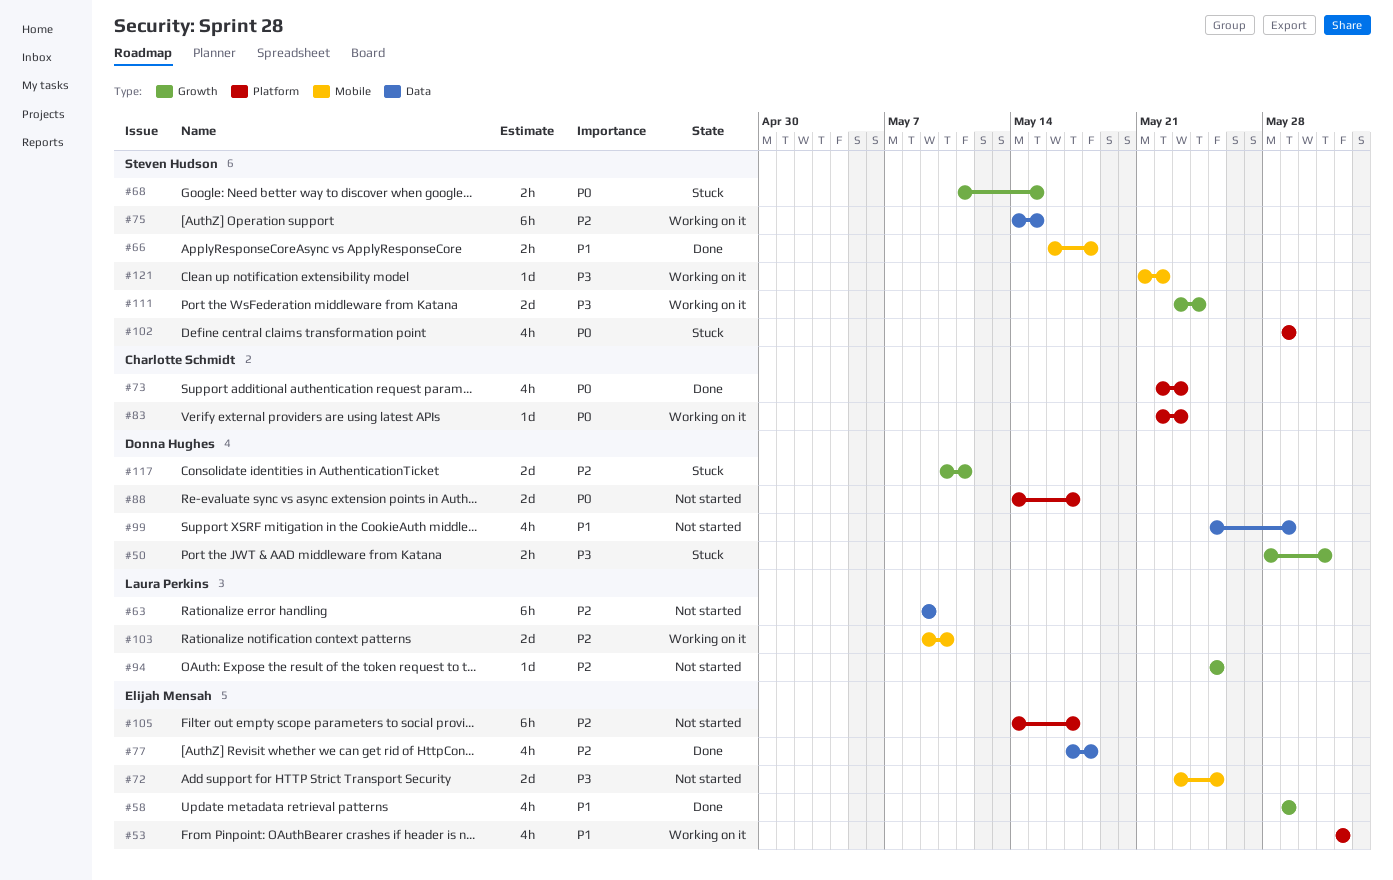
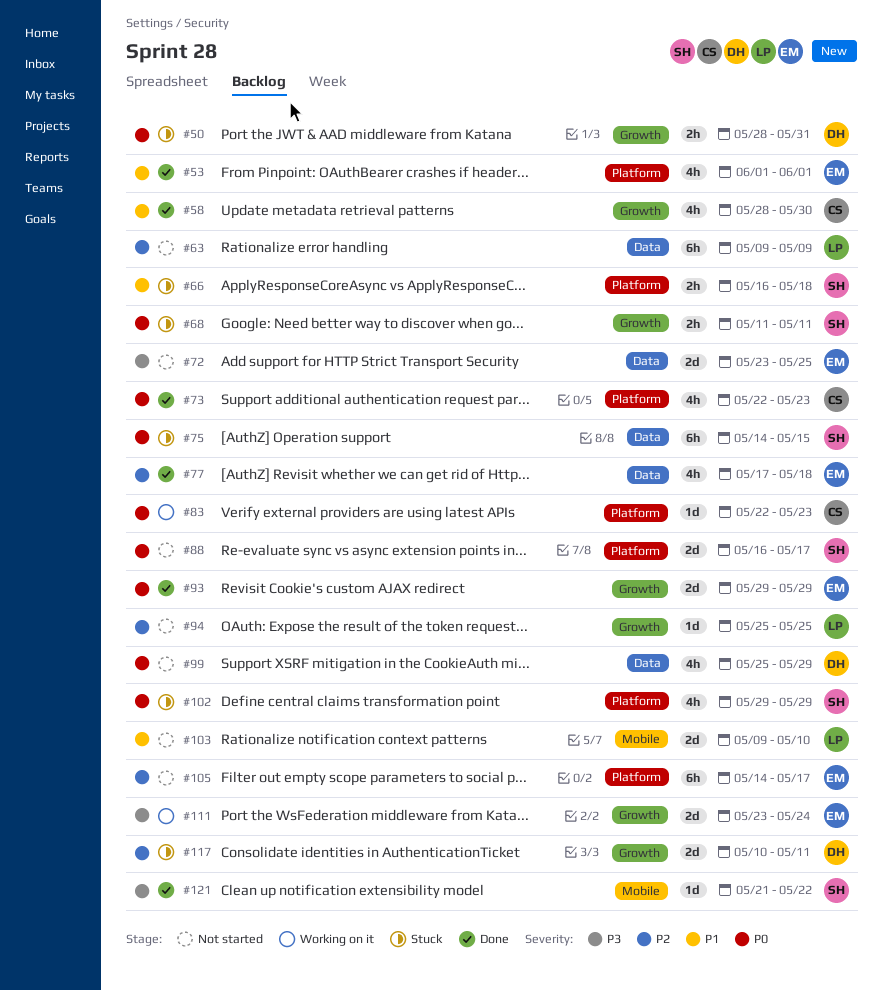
#50, priority: P3 -> P0
#53, status: Working on it -> Done
#58, owner: Elijah Mensah -> Charlotte Schmidt
#58, start: May 29 -> May 28
#58, due: May 29 -> May 30
#66, status: Done -> Stuck
#66, label: Mobile -> Platform
#68, due: May 15 -> May 11
#72, label: Mobile -> Data
#75, status: Working on it -> Stuck
#75, priority: P2 -> P0
#88, owner: Donna Hughes -> Steven Hudson
#88, start: May 14 -> May 16
#93: none -> present
#99, priority: P1 -> P0
#103, status: Working on it -> Not started
#103, priority: P2 -> P1
#111, owner: Steven Hudson -> Elijah Mensah
#121, status: Working on it -> Done

